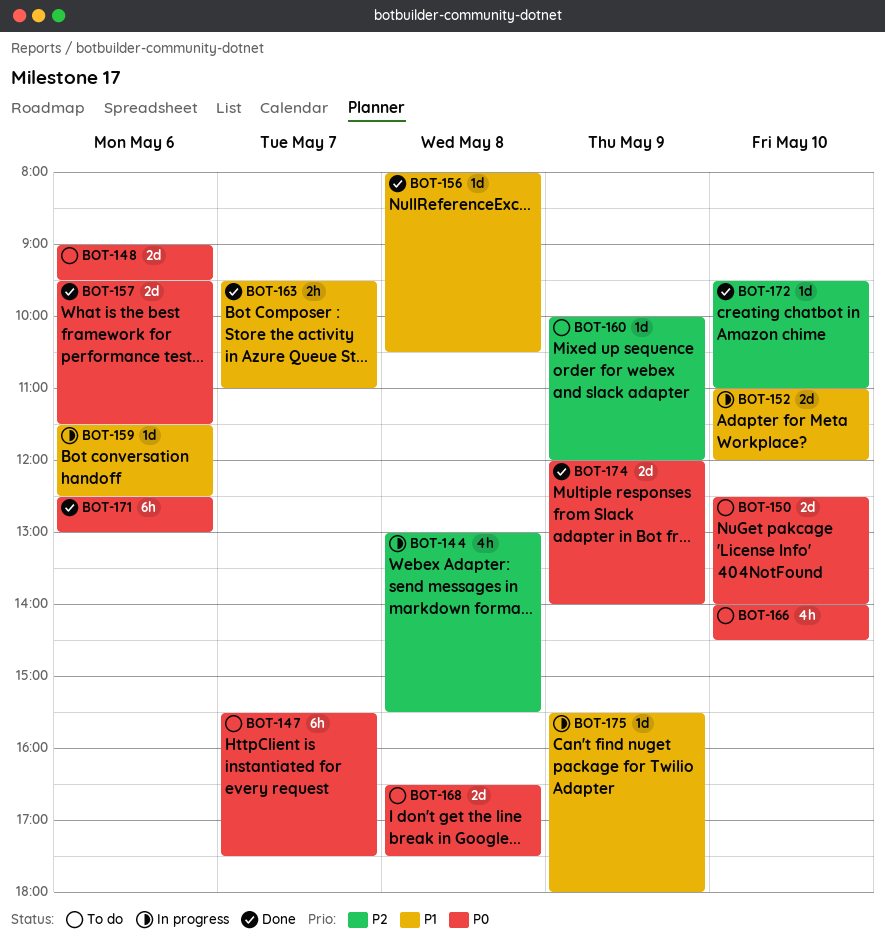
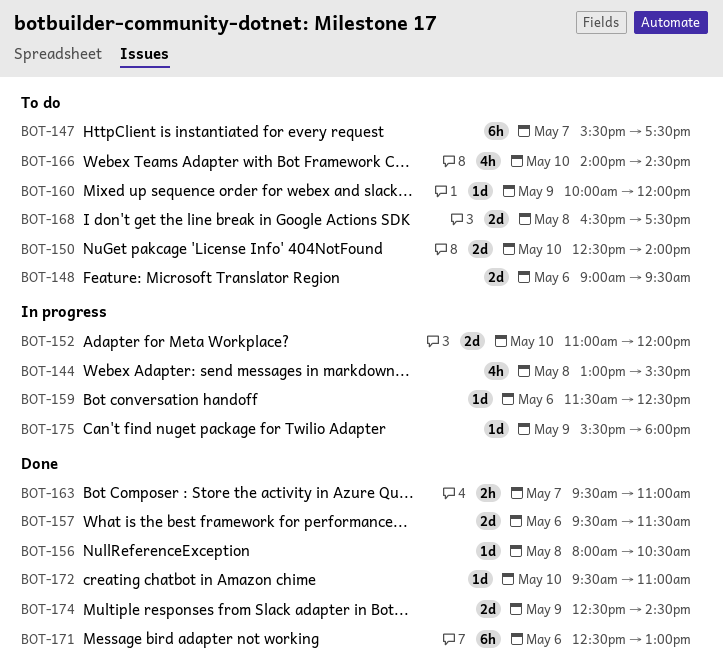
BOT-174, begins: 12:00 -> 12:30
BOT-174, ends: 14:00 -> 14:30

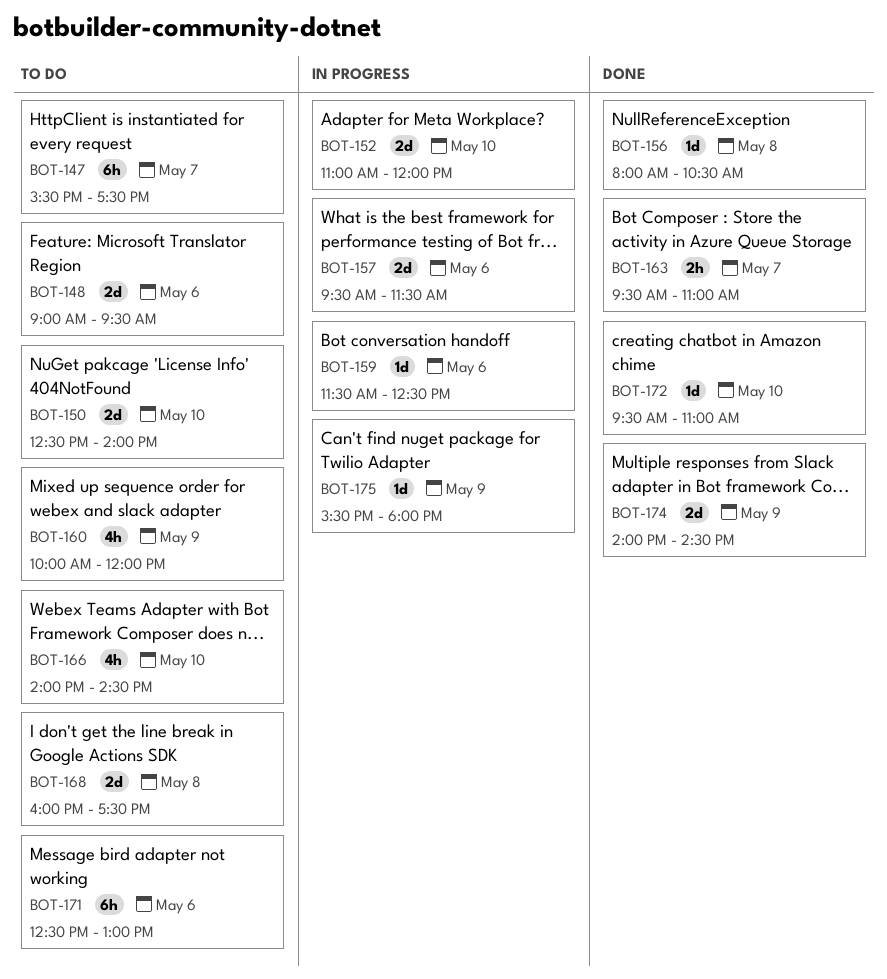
BOT-144: present -> none
BOT-157, status: Done -> In progress
BOT-160, estimate: 1d -> 4h
BOT-168, begins: 16:30 -> 16:00
BOT-171, status: Done -> To do
BOT-174, begins: 12:30 -> 14:00

